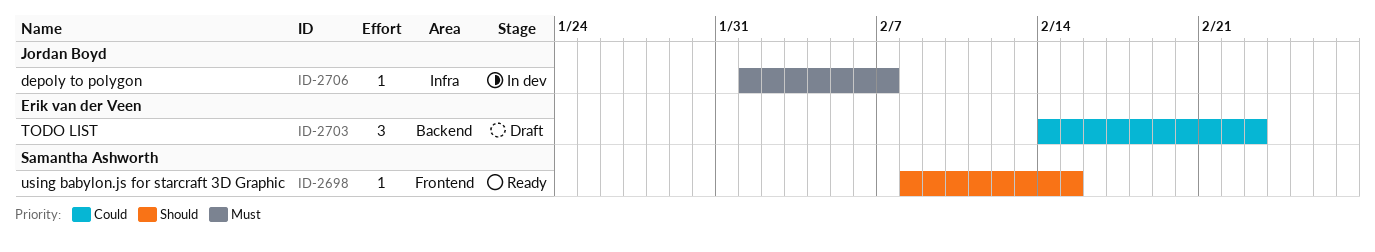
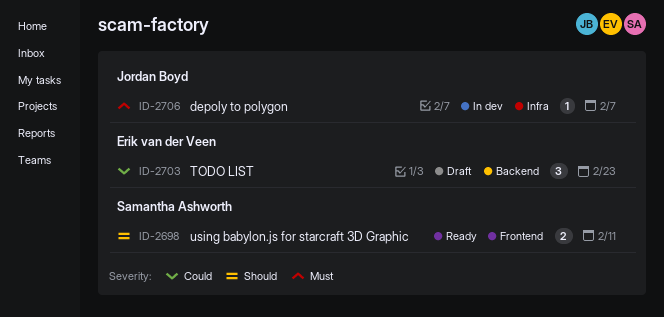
ID-2698, estimate: 1 -> 2
ID-2698, due: Feb 15 -> Feb 11

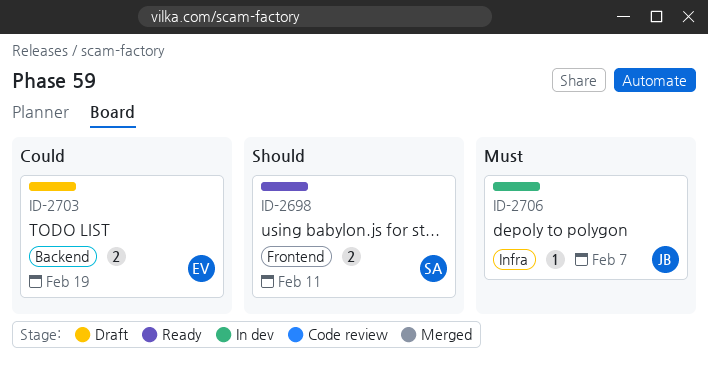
ID-2703, estimate: 3 -> 2
ID-2703, due: Feb 23 -> Feb 19

